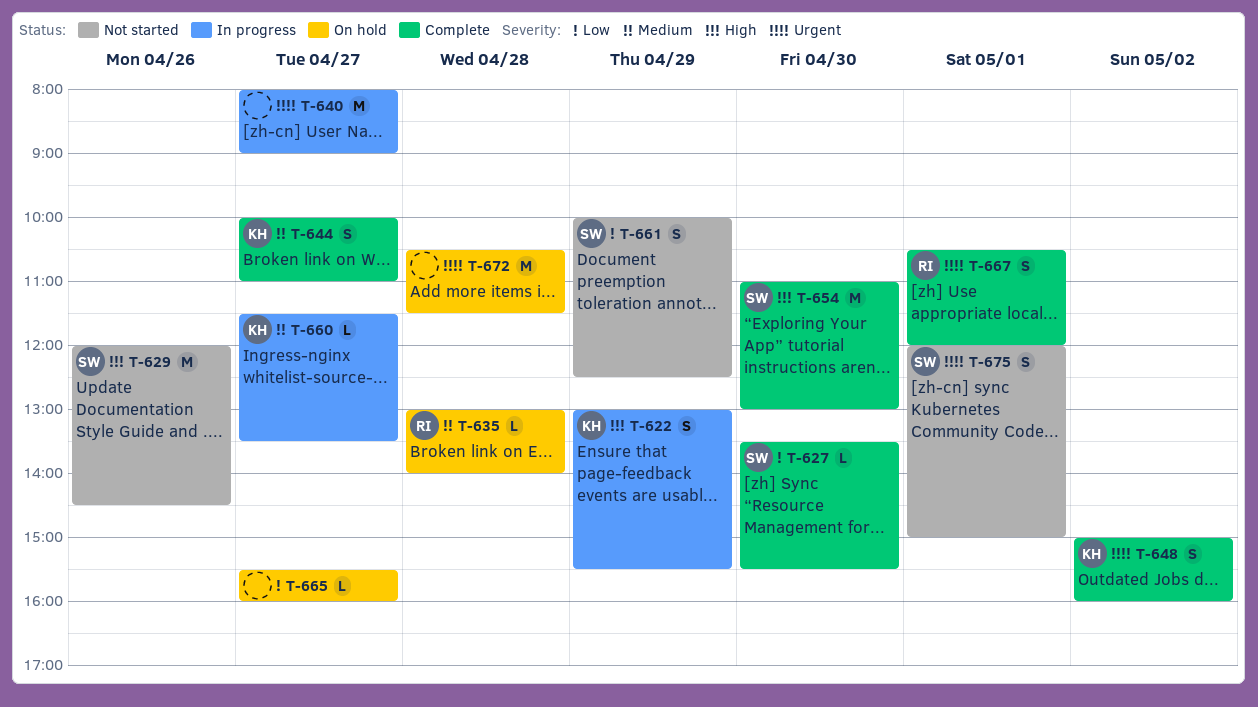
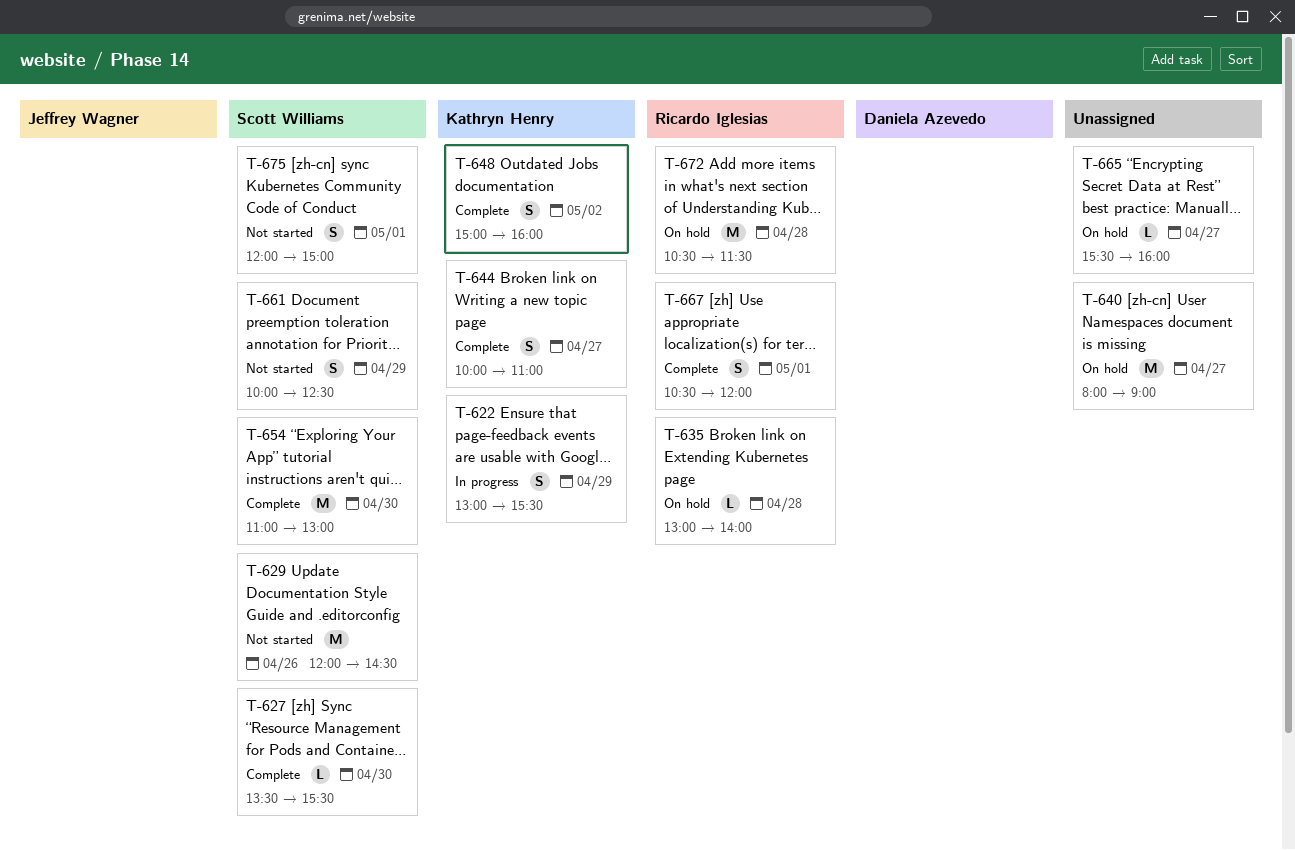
T-640, status: In progress -> On hold
T-660: present -> none
T-672, owner: none -> Ricardo Iglesias

